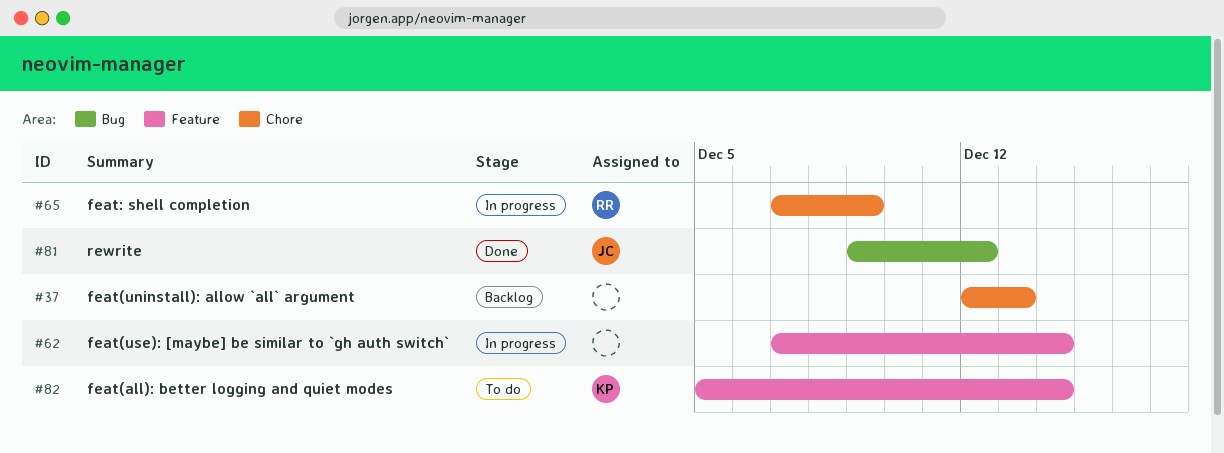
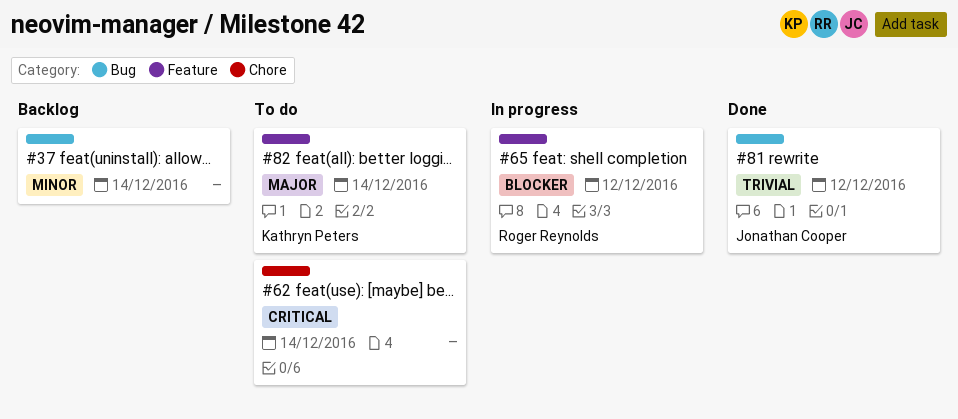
#37, label: Chore -> Bug
#37, due: Dec 13 -> Dec 14
#62, status: In progress -> To do
#62, label: Feature -> Chore
#65, label: Chore -> Feature
#65, due: Dec 9 -> Dec 12

